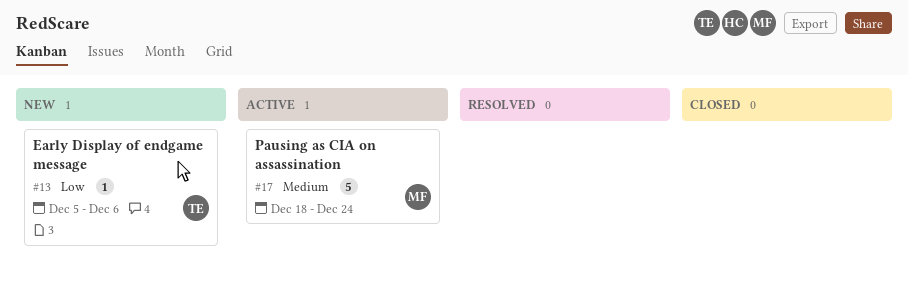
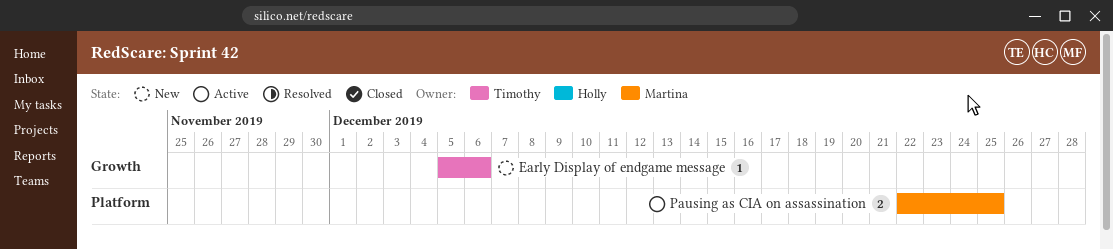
Pausing as CIA on assassination, estimate: 5 -> 2
Pausing as CIA on assassination, start: Dec 18 -> Dec 22
Pausing as CIA on assassination, due: Dec 24 -> Dec 25

